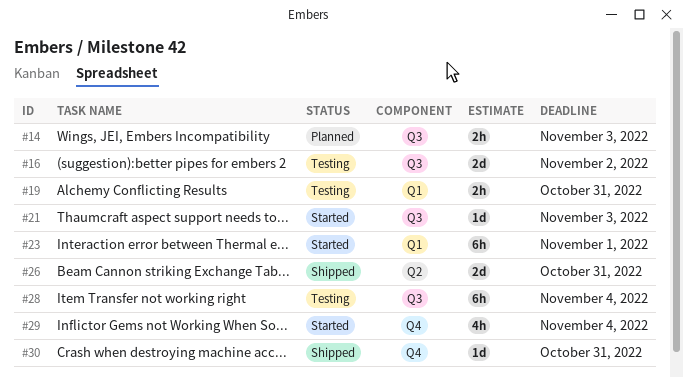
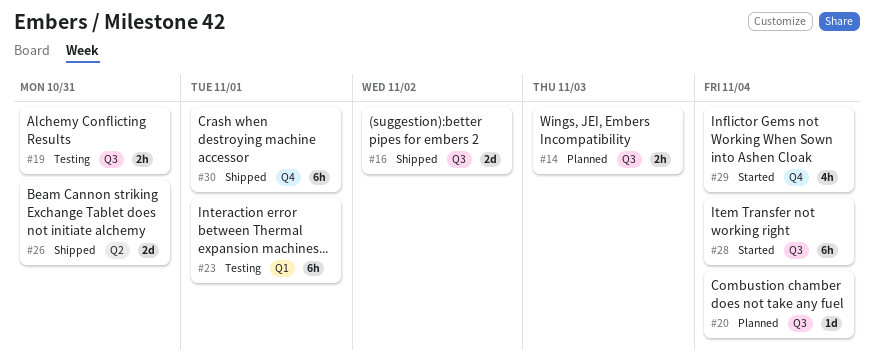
#16, status: Testing -> Shipped
#19, label: Q1 -> Q3
#20: none -> present
#21: present -> none
#23, status: Started -> Testing
#28, status: Testing -> Started
#30, estimate: 1d -> 6h
#30, due: Oct 31 -> Nov 1

